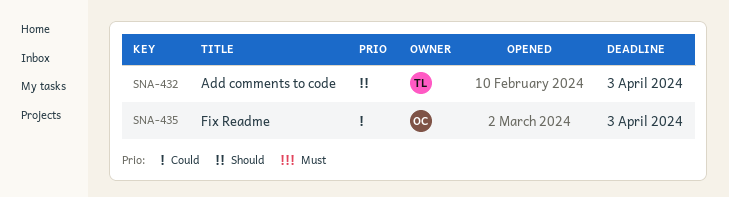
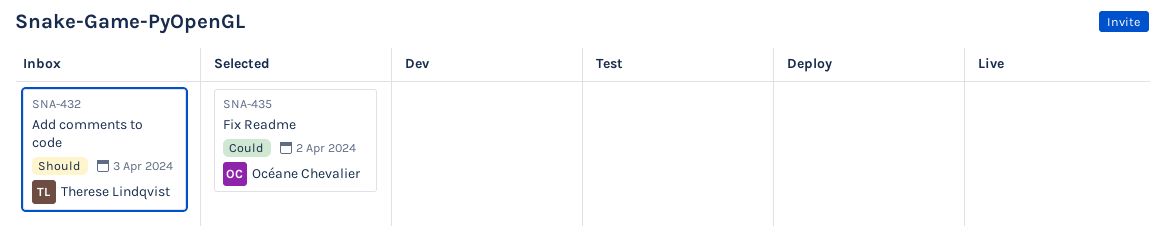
SNA-435, due: Apr 3 -> Apr 2

